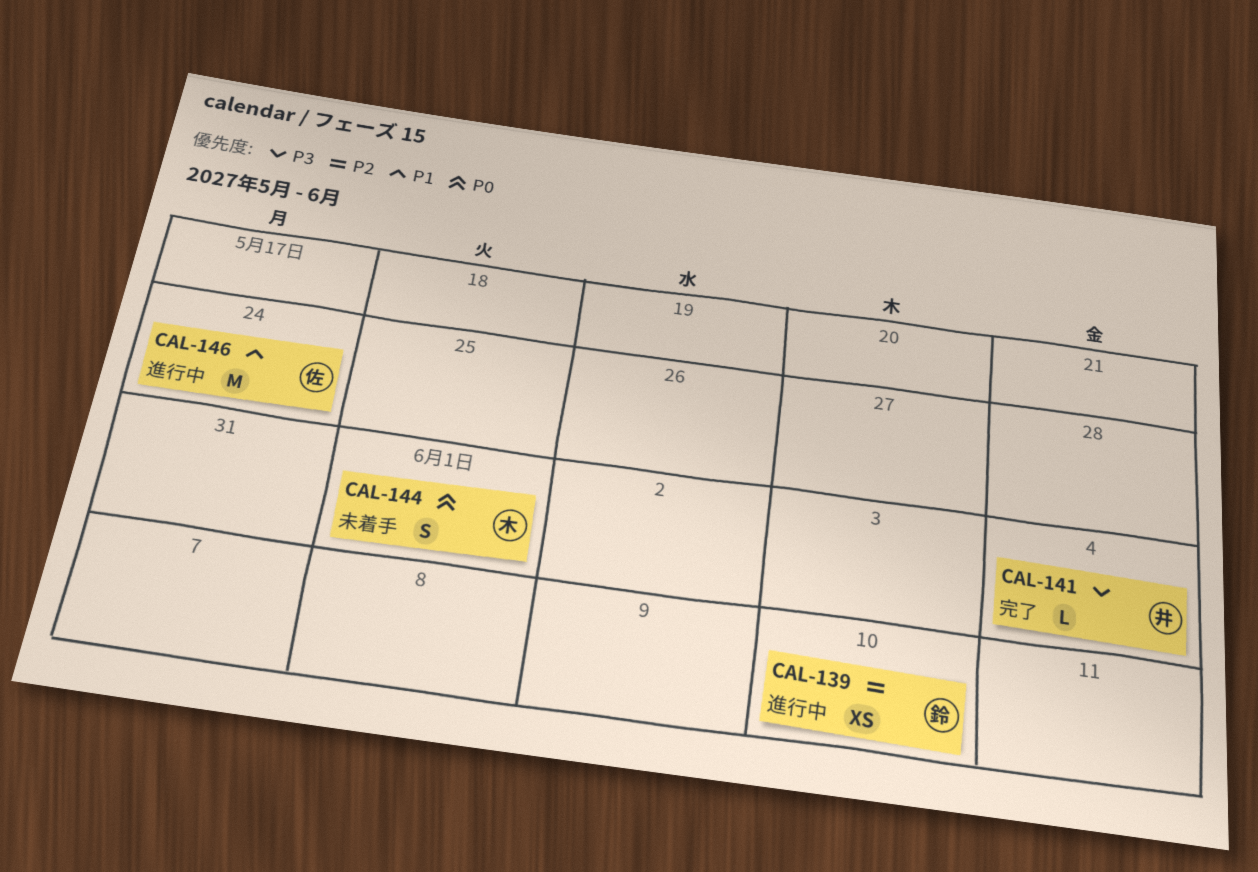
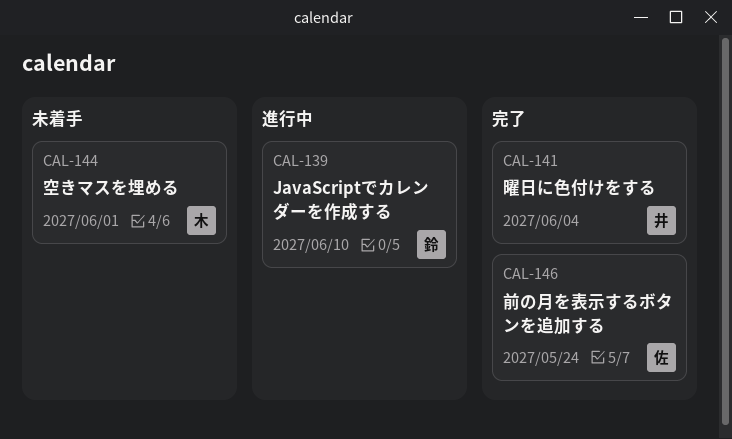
CAL-146, status: 進行中 -> 完了

